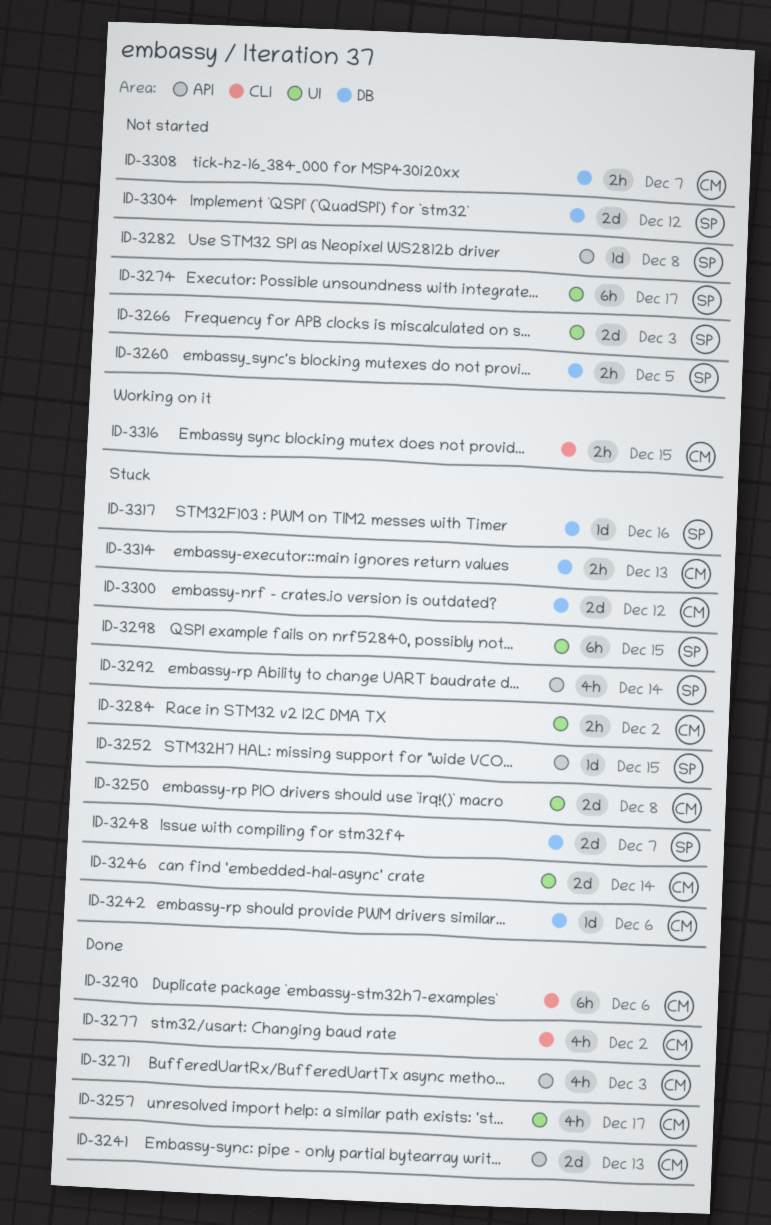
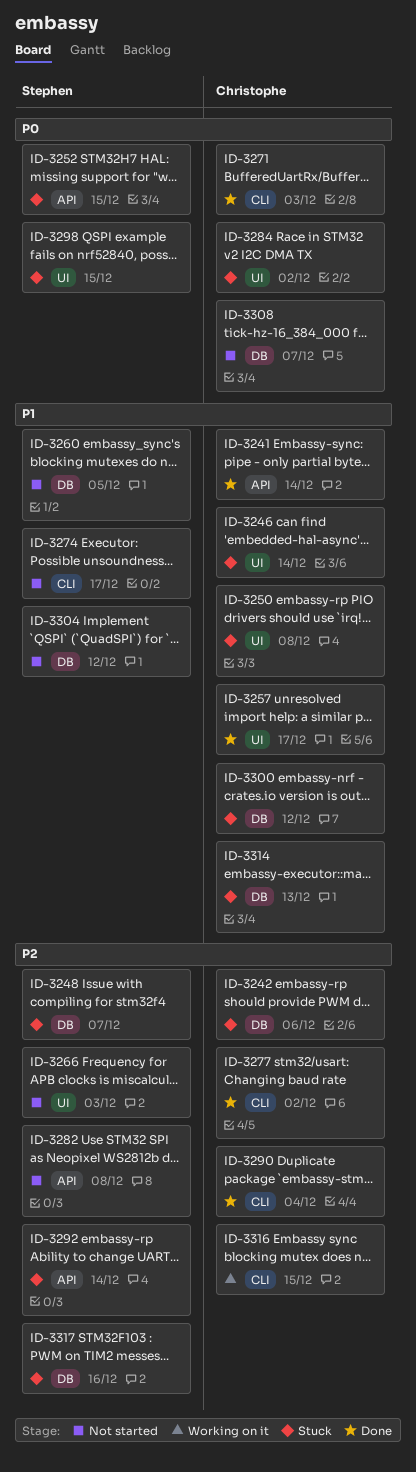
ID-3241, due: Dec 13 -> Dec 14
ID-3271, label: API -> CLI
ID-3274, label: UI -> CLI
ID-3290, due: Dec 6 -> Dec 4

